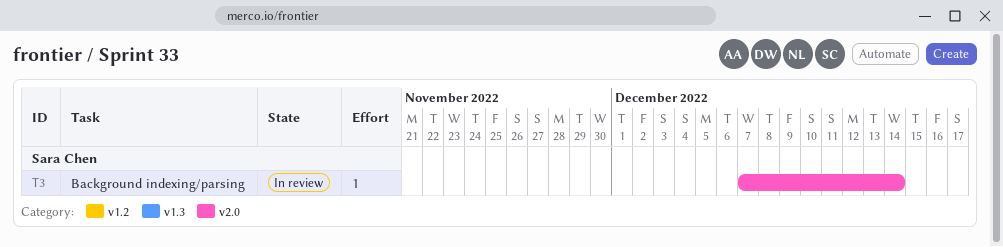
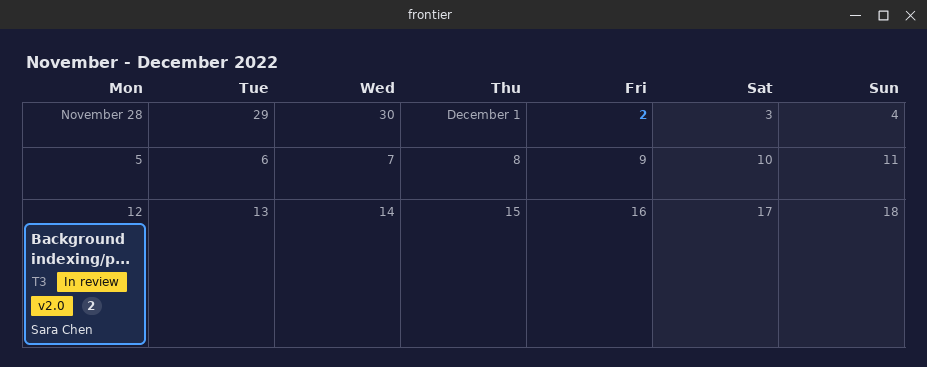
T3, estimate: 1 -> 2
T3, due: Dec 14 -> Dec 12

